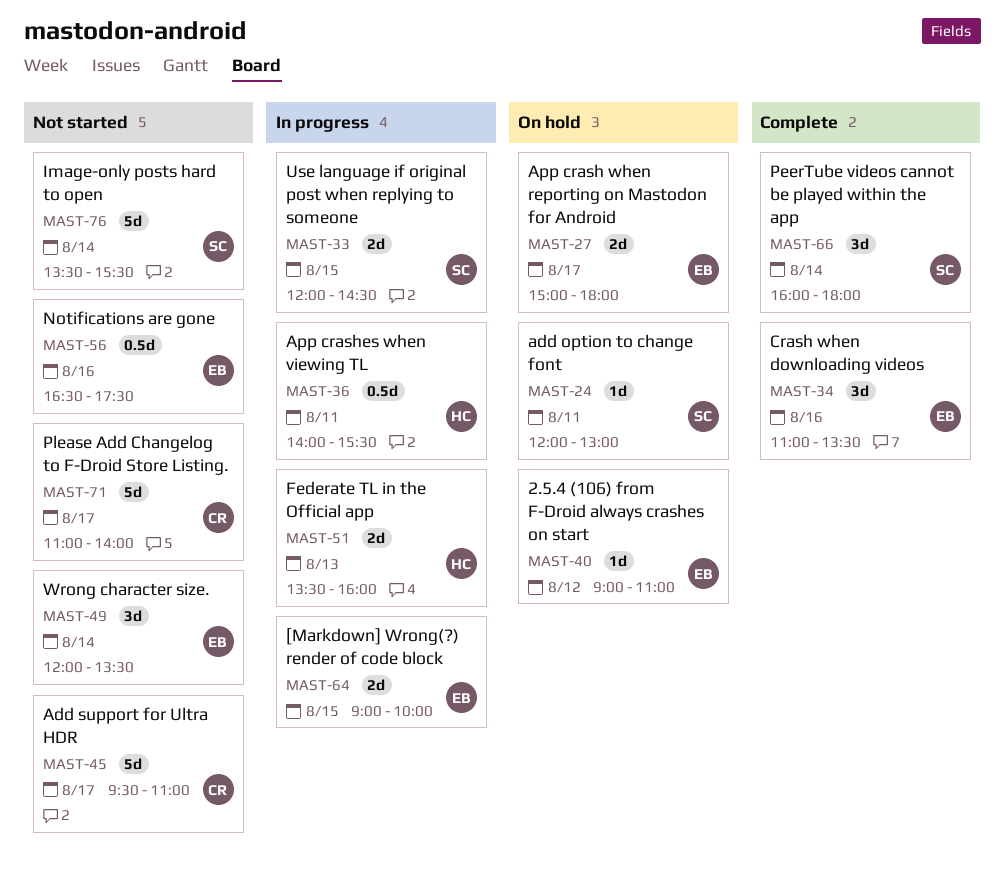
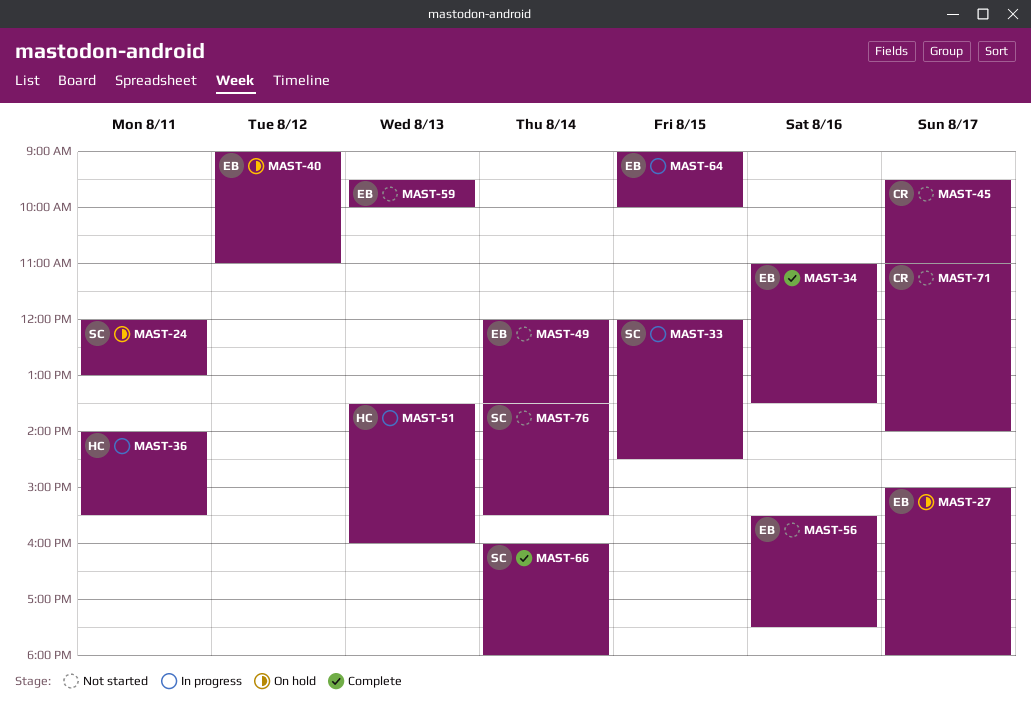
MAST-56, begins: 16:30 -> 15:30
MAST-59: none -> present

